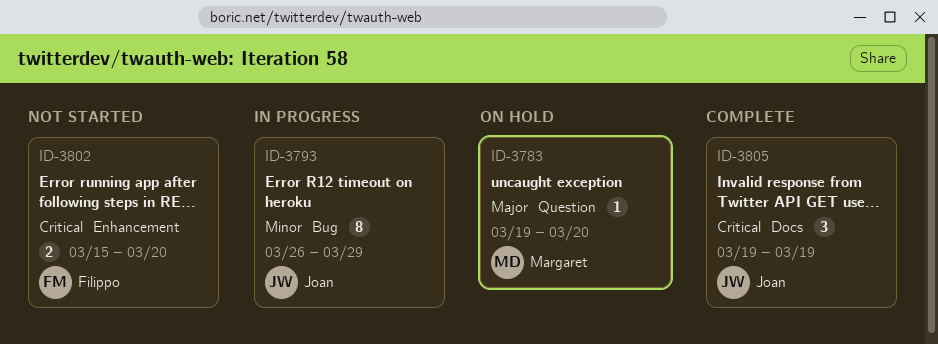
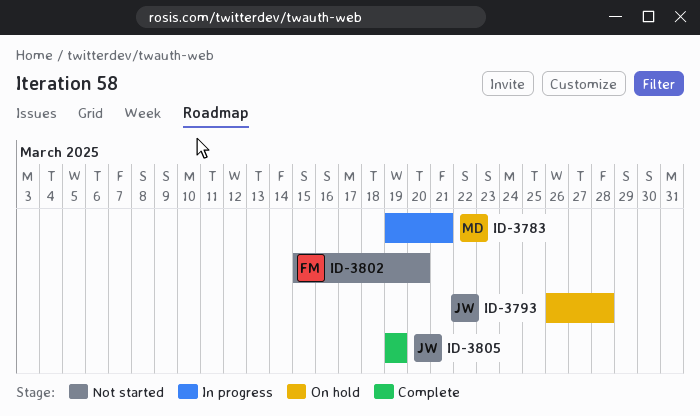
ID-3783, status: On hold -> In progress
ID-3783, due: Mar 20 -> Mar 21
ID-3793, status: In progress -> On hold
ID-3793, due: Mar 29 -> Mar 28

